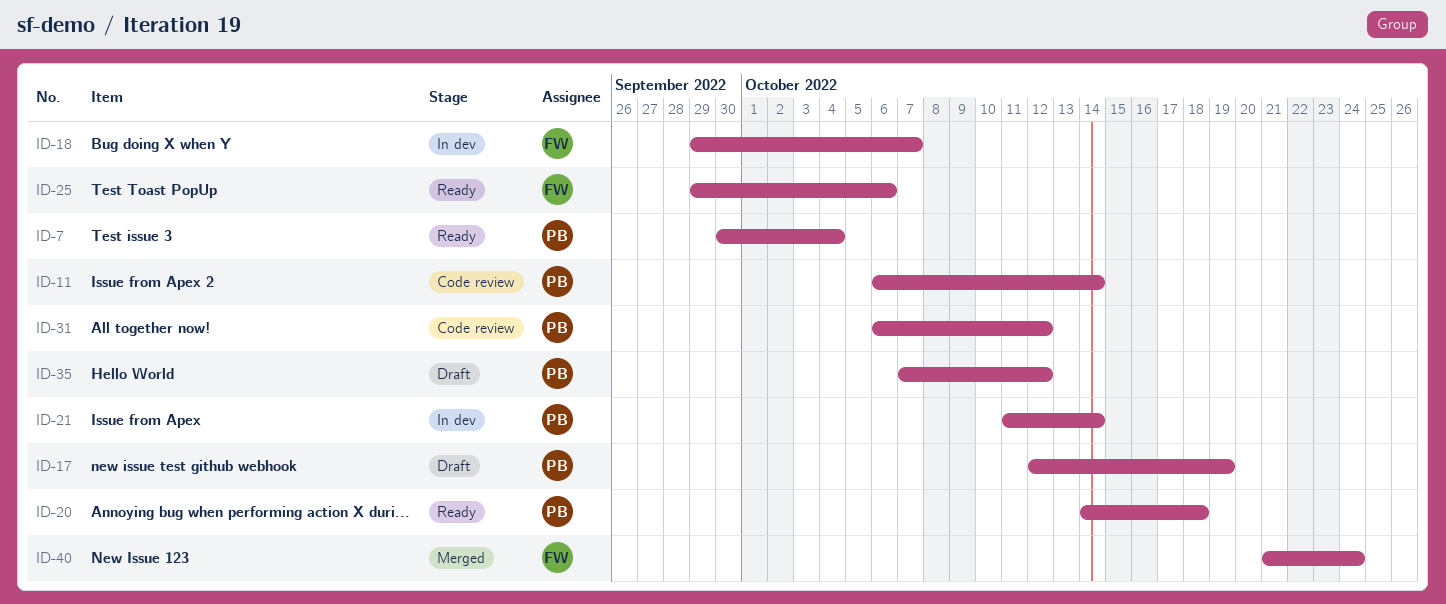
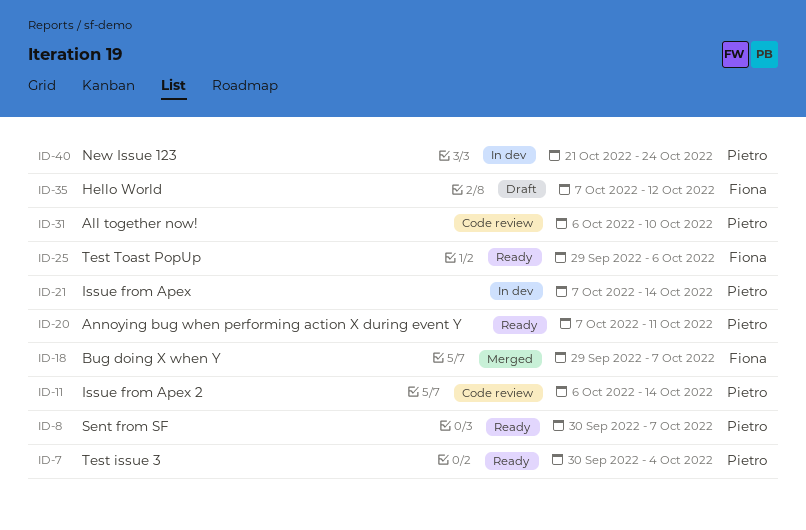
ID-8: none -> present
ID-17: present -> none
ID-18, status: In dev -> Merged
ID-20, start: Oct 14 -> Oct 7
ID-20, due: Oct 18 -> Oct 11
ID-21, start: Oct 11 -> Oct 7
ID-31, due: Oct 12 -> Oct 10
ID-35, owner: Pietro -> Fiona
ID-40, status: Merged -> In dev
ID-40, owner: Fiona -> Pietro

